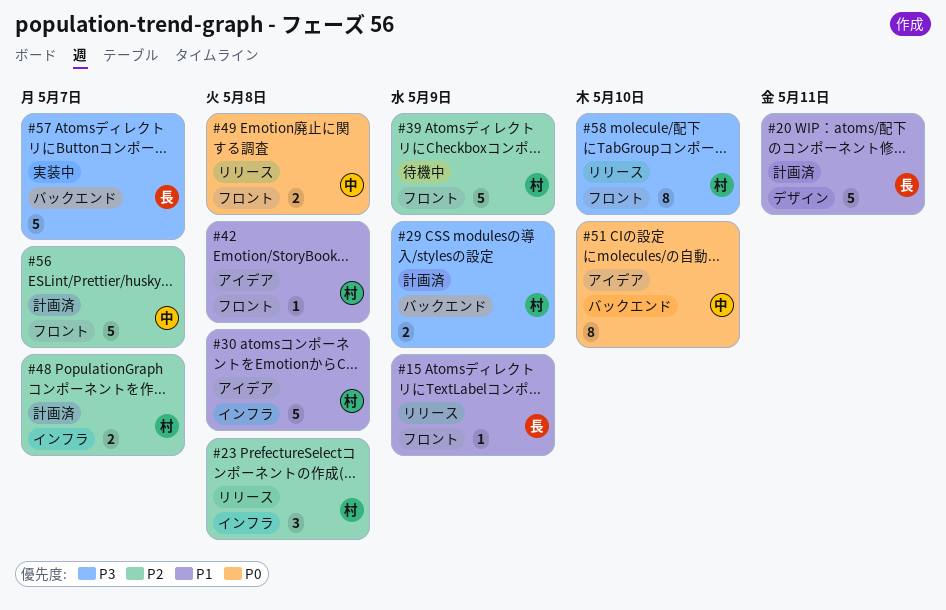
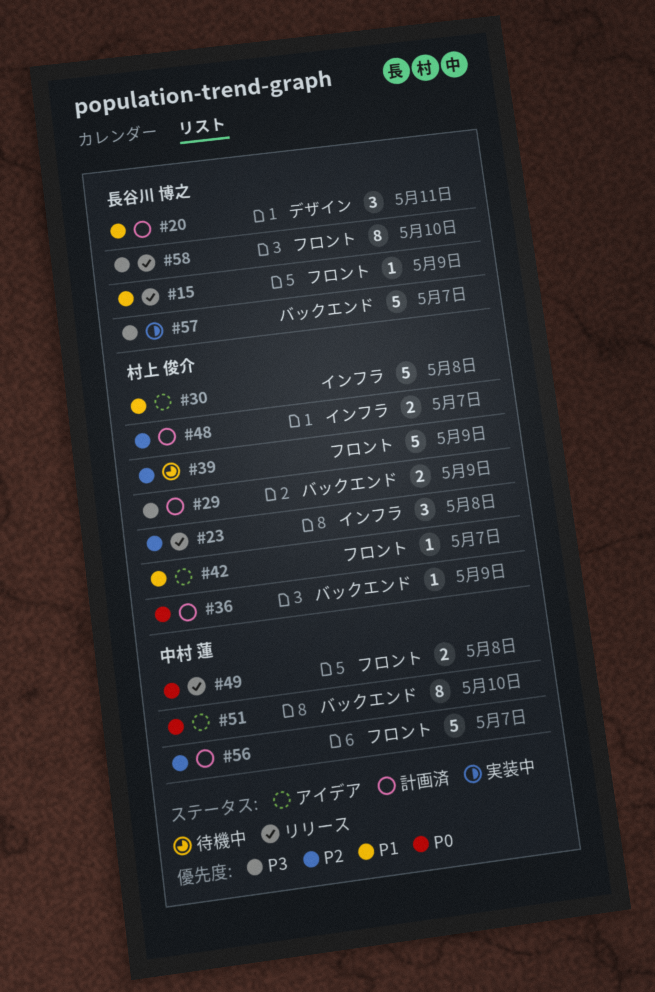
#20, estimate: 5 -> 3
#36: none -> present
#42, due: May 8 -> May 7
#58, owner: 村上 俊介 -> 長谷川 博之

